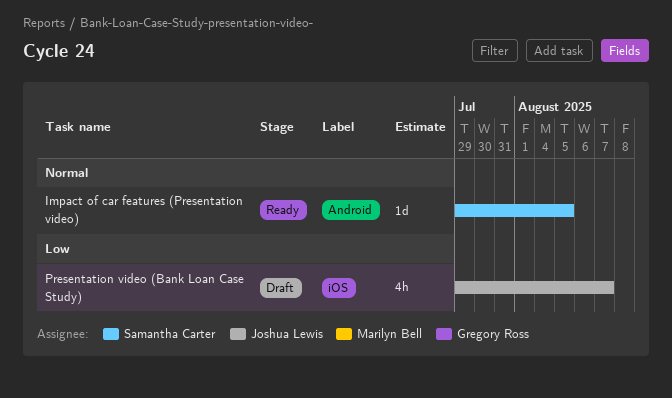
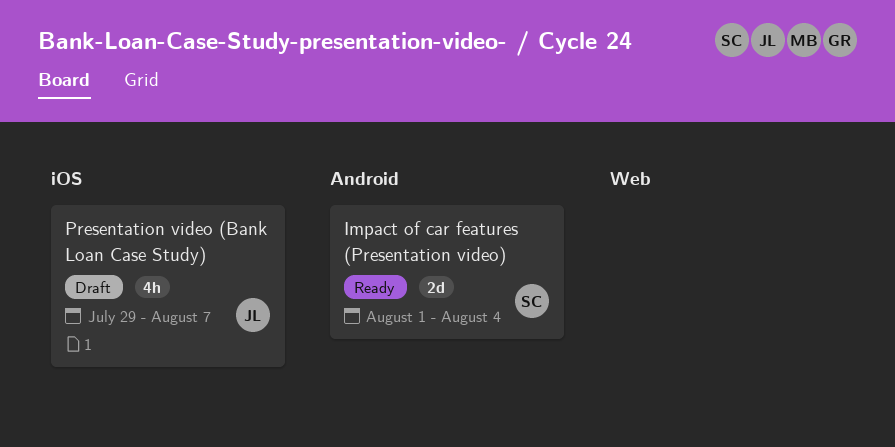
Impact of car features (Presentation video), estimate: 1d -> 2d
Impact of car features (Presentation video), start: Jul 29 -> Aug 1
Impact of car features (Presentation video), due: Aug 5 -> Aug 4

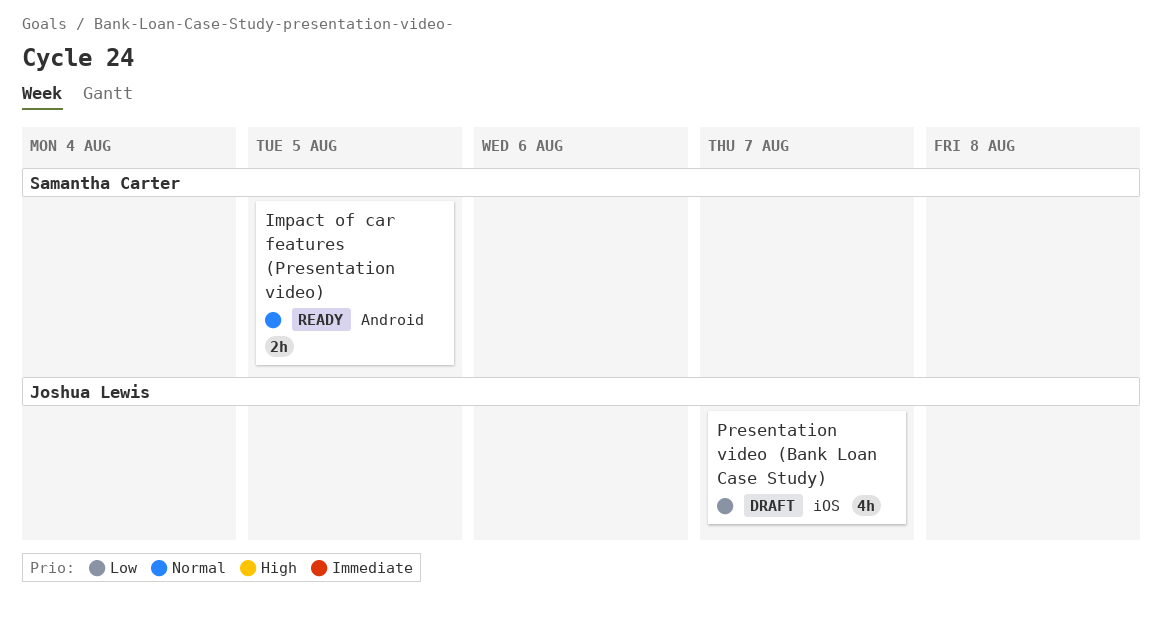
Impact of car features (Presentation video), estimate: 2d -> 2h
Impact of car features (Presentation video), due: Aug 4 -> Aug 5

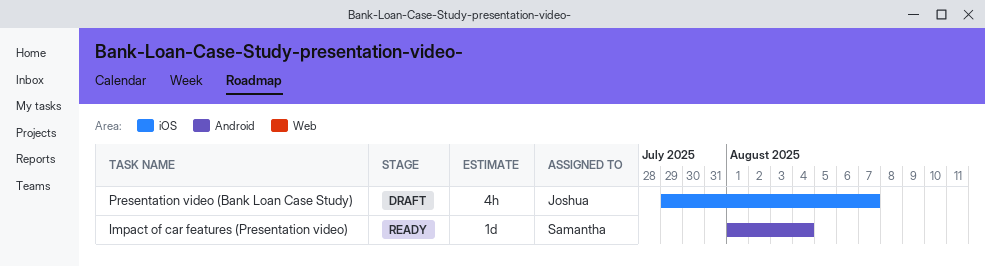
Impact of car features (Presentation video), estimate: 2h -> 1d
Impact of car features (Presentation video), due: Aug 5 -> Aug 4

